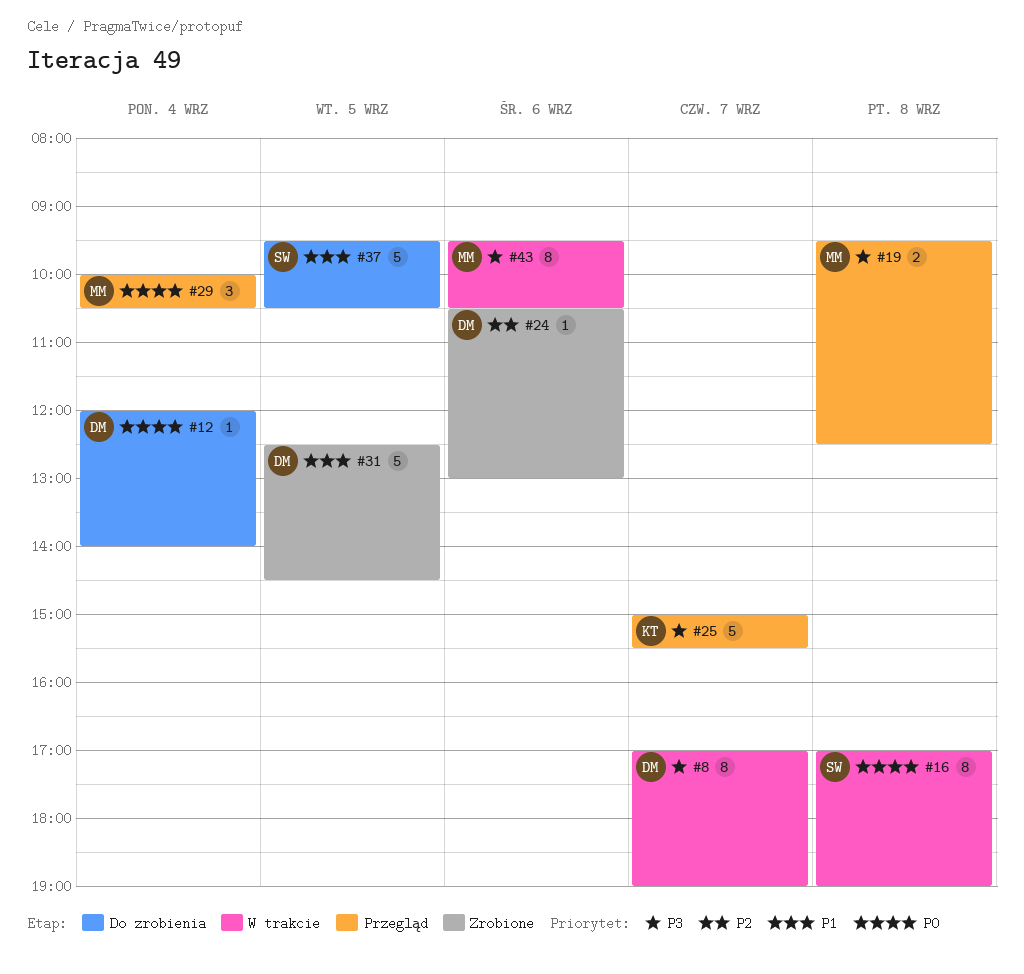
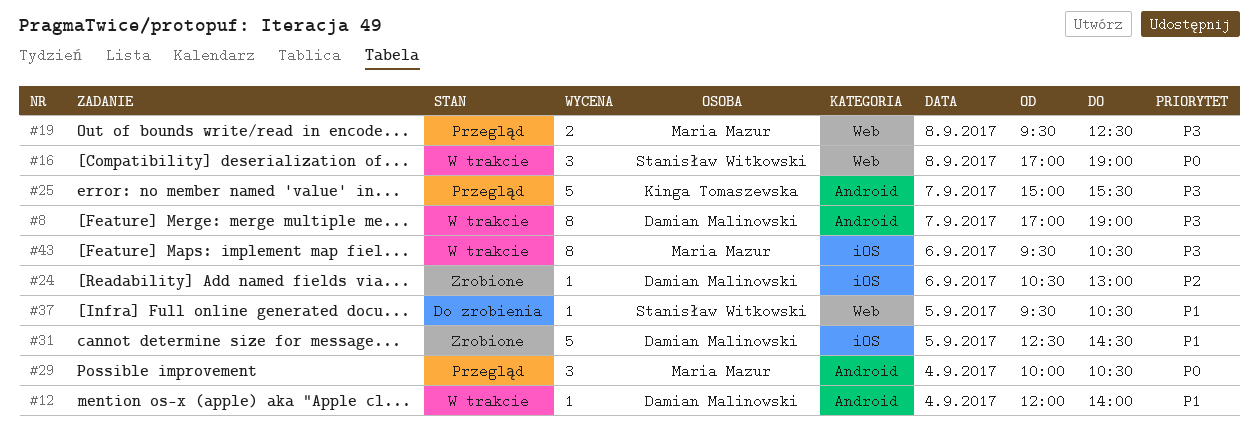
#12, status: Do zrobienia -> W trakcie
#12, priority: P0 -> P1
#16, estimate: 8 -> 3
#37, estimate: 5 -> 1

